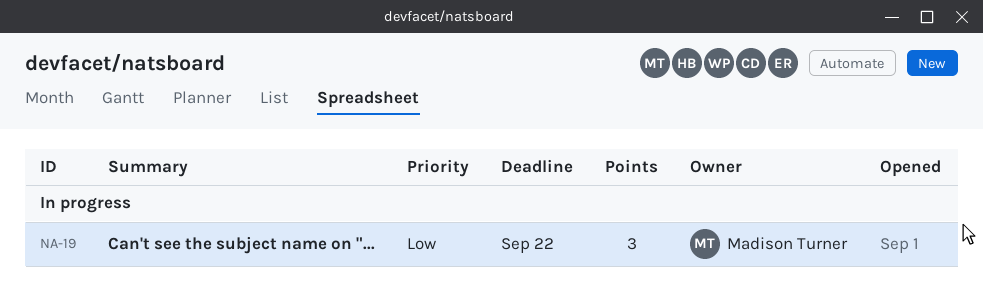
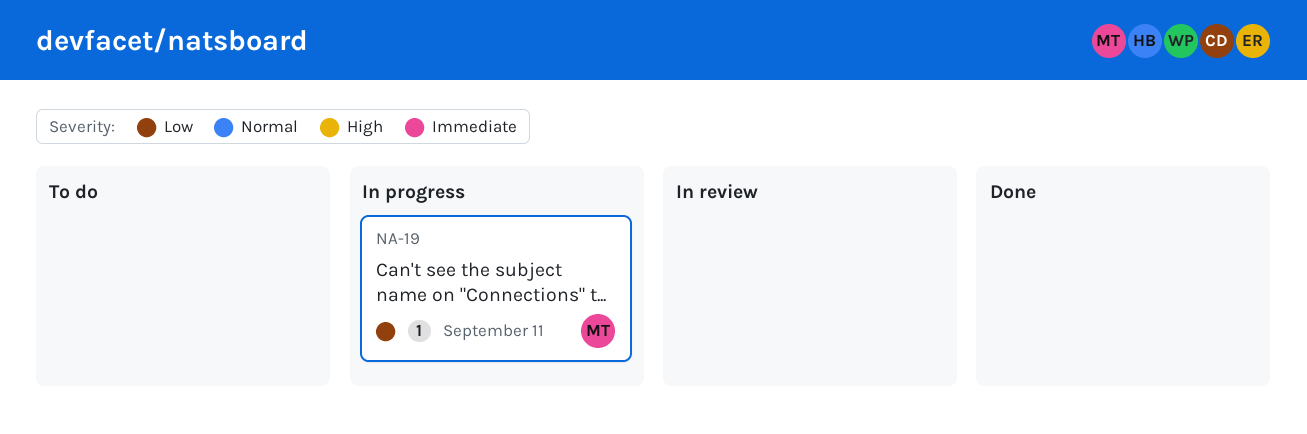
NA-19, estimate: 3 -> 1
NA-19, due: Sep 22 -> Sep 11

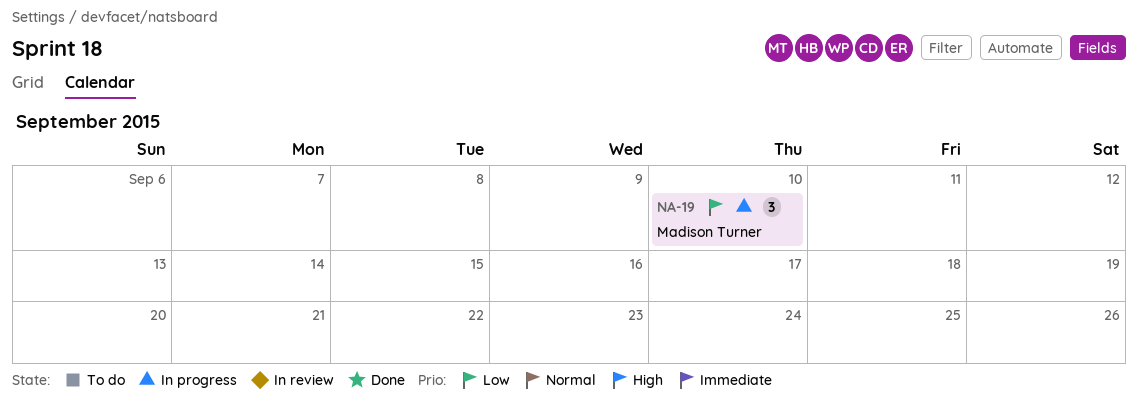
NA-19, estimate: 1 -> 3
NA-19, due: Sep 11 -> Sep 10

